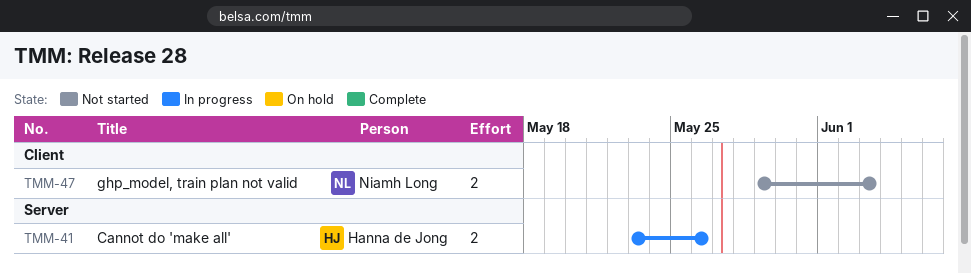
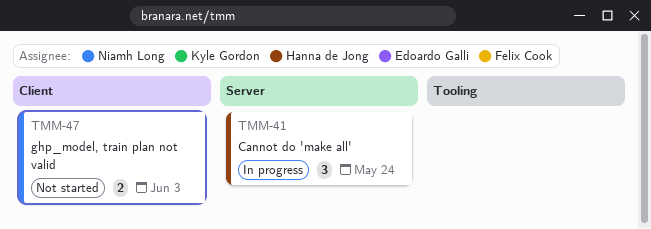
TMM-41, estimate: 2 -> 3
TMM-41, due: May 26 -> May 24

